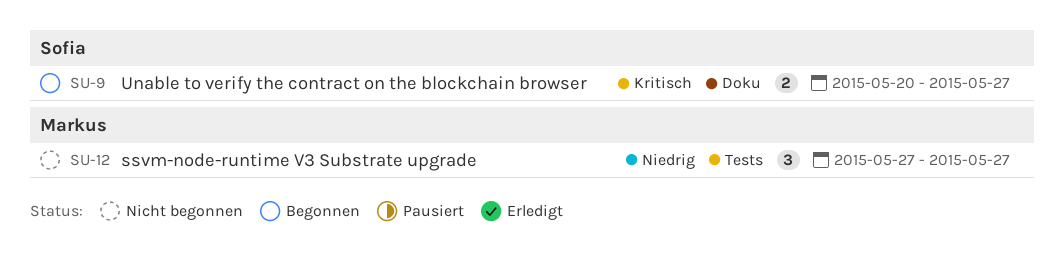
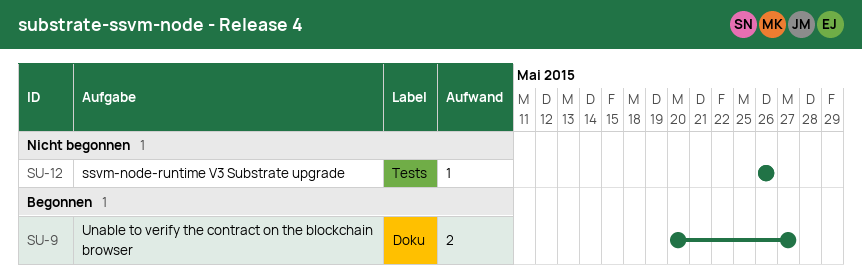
SU-12, estimate: 3 -> 1
SU-12, start: May 27 -> May 26
SU-12, due: May 27 -> May 26

